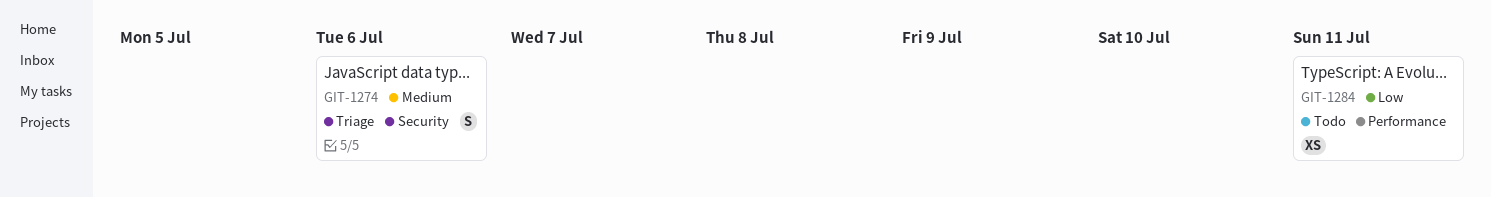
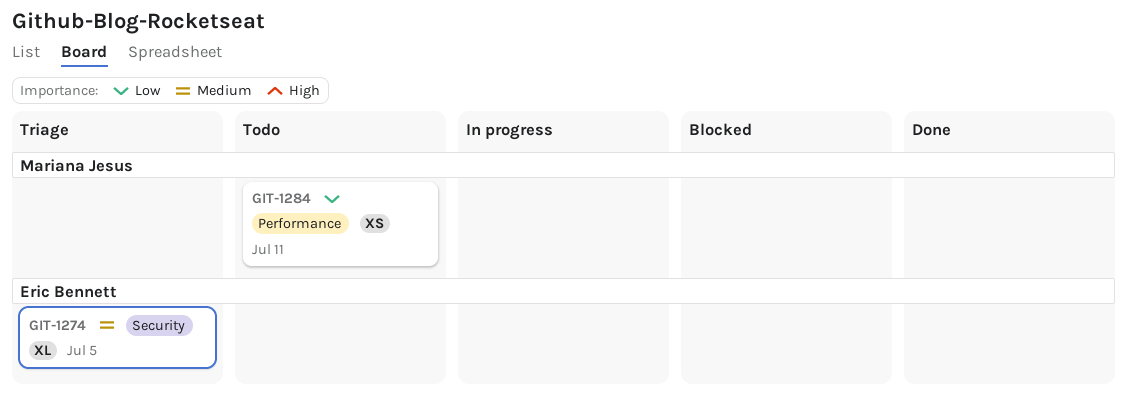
GIT-1274, estimate: S -> XL
GIT-1274, due: Jul 6 -> Jul 5

